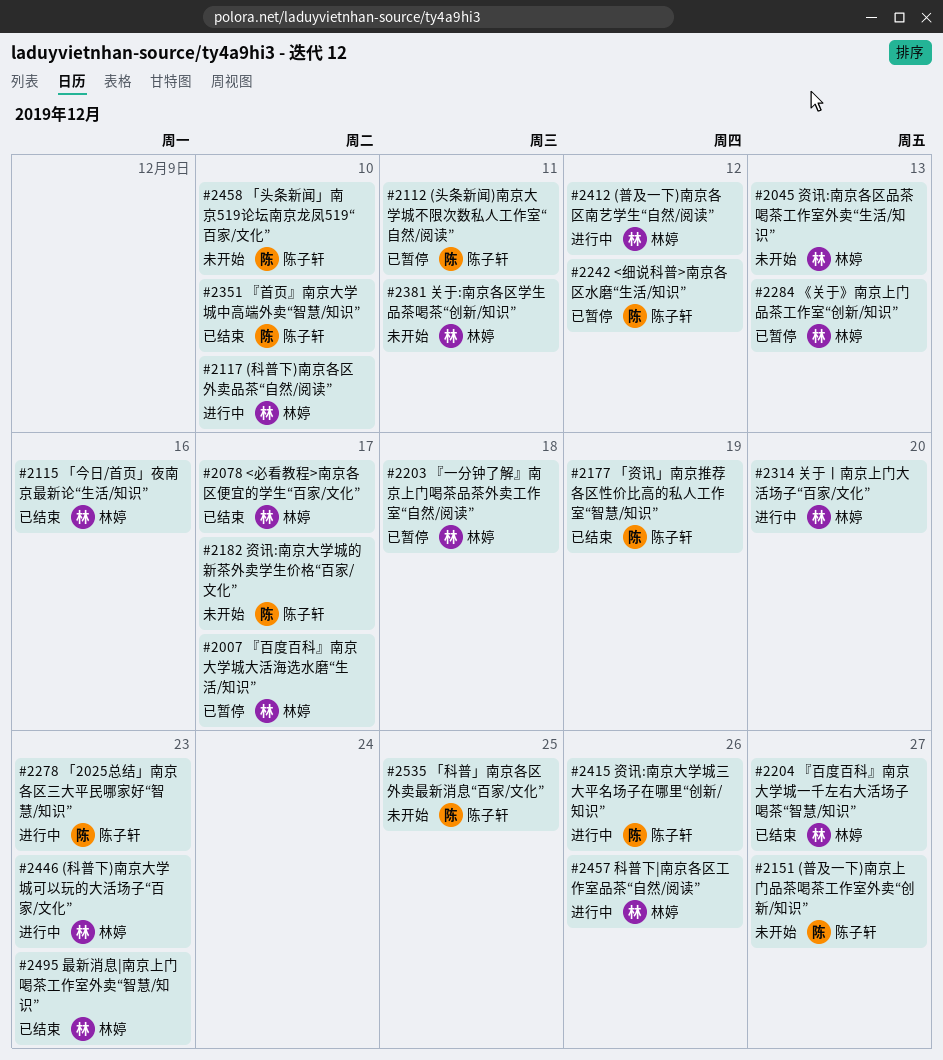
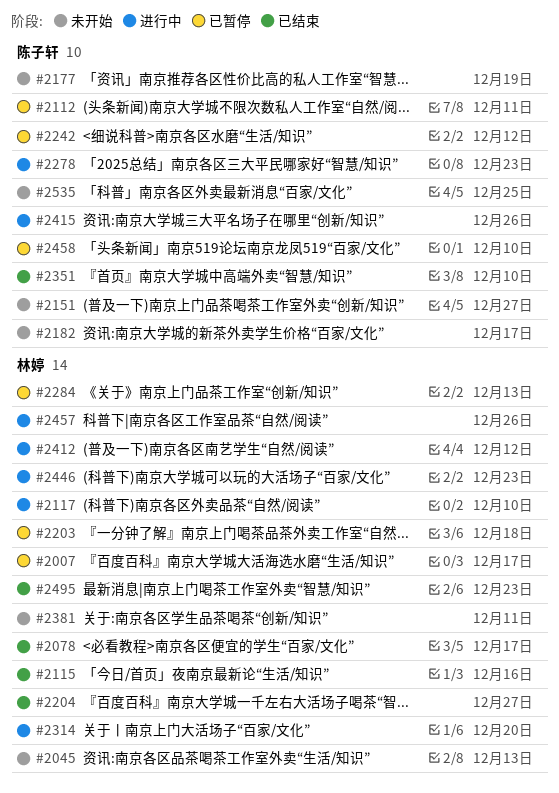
#2177, status: 已结束 -> 未开始
#2458, status: 未开始 -> 已暂停

